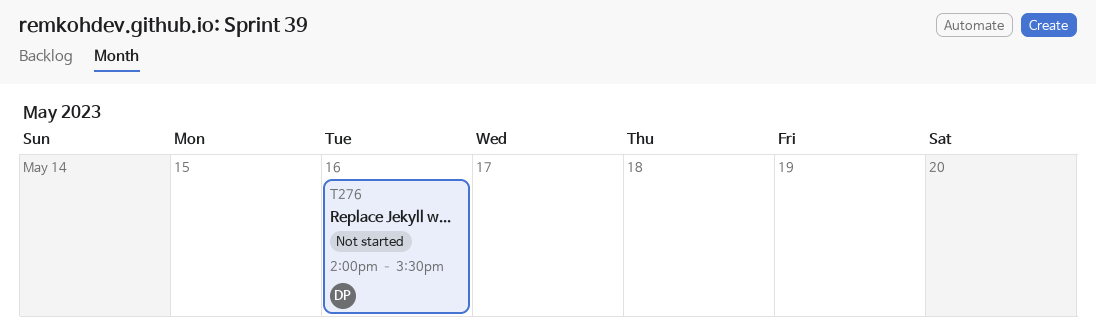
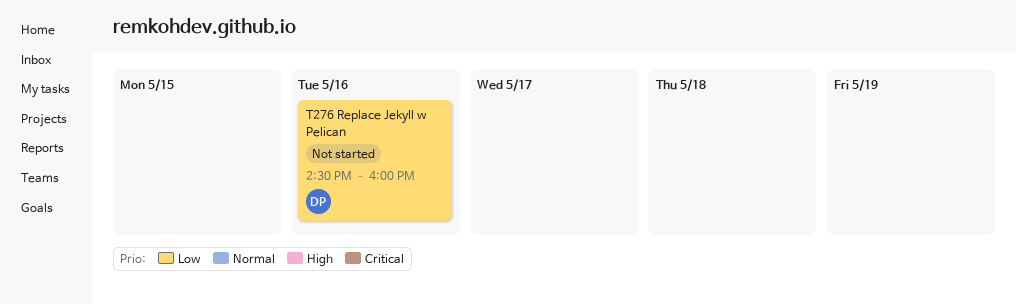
T276, begins: 14:00 -> 14:30
T276, ends: 15:30 -> 16:00

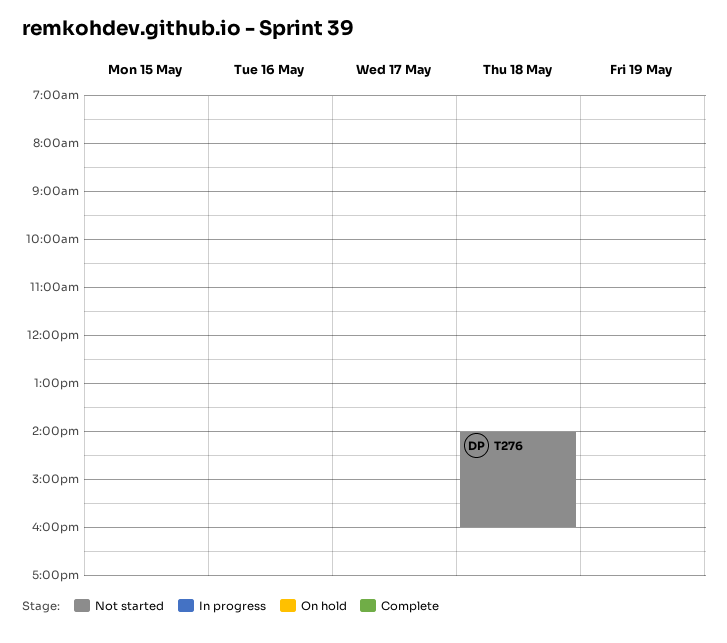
T276, day: May 16 -> May 18
T276, begins: 14:30 -> 14:00

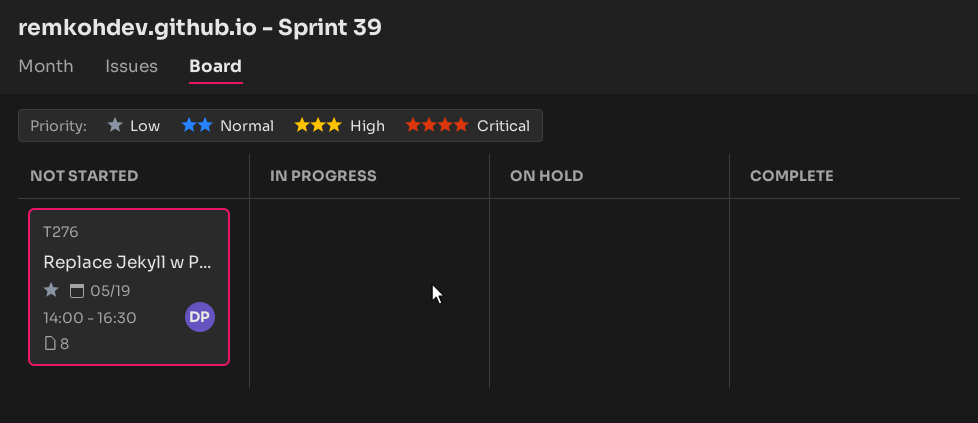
T276, day: May 18 -> May 19
T276, ends: 16:00 -> 16:30

